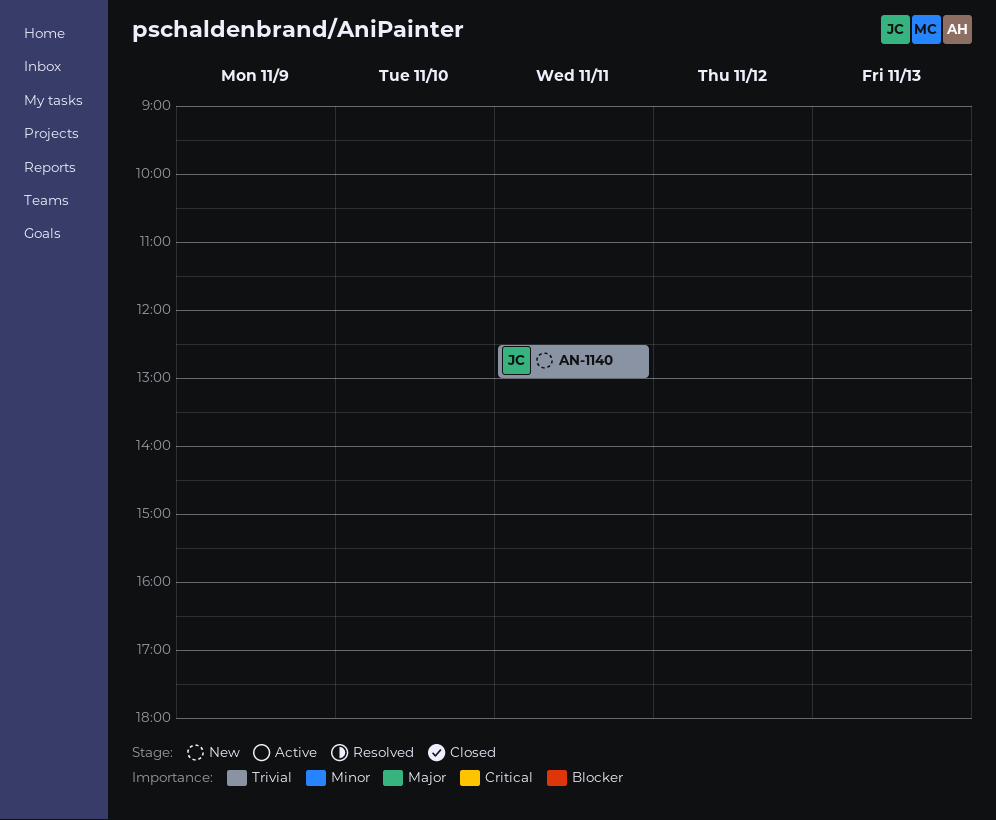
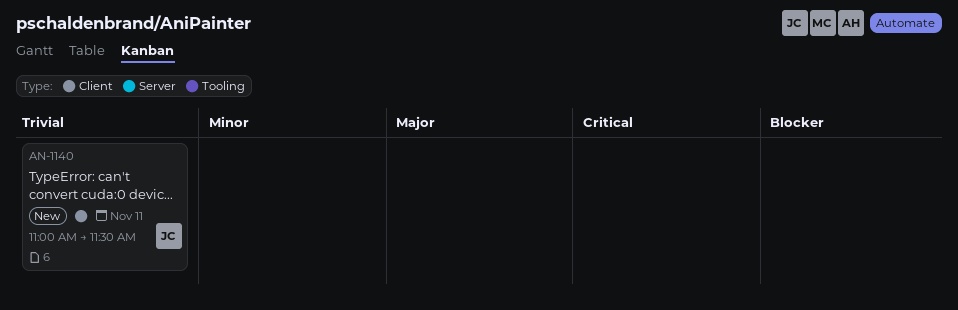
AN-1140, begins: 12:30 -> 11:00
AN-1140, ends: 13:00 -> 11:30

